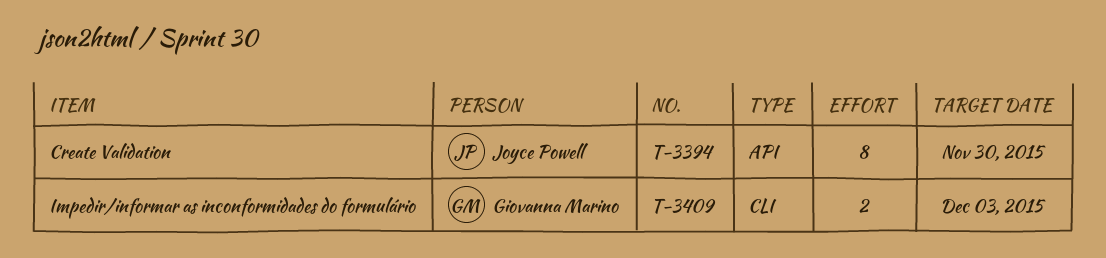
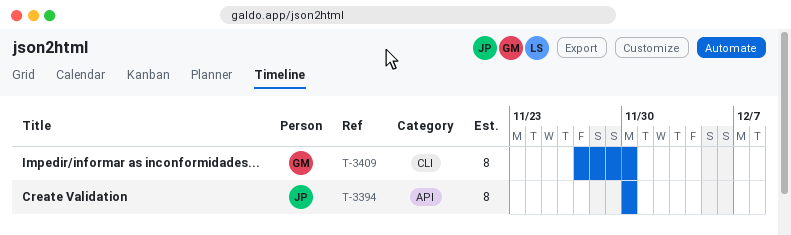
T-3409, estimate: 2 -> 8
T-3409, due: Dec 3 -> Nov 30

